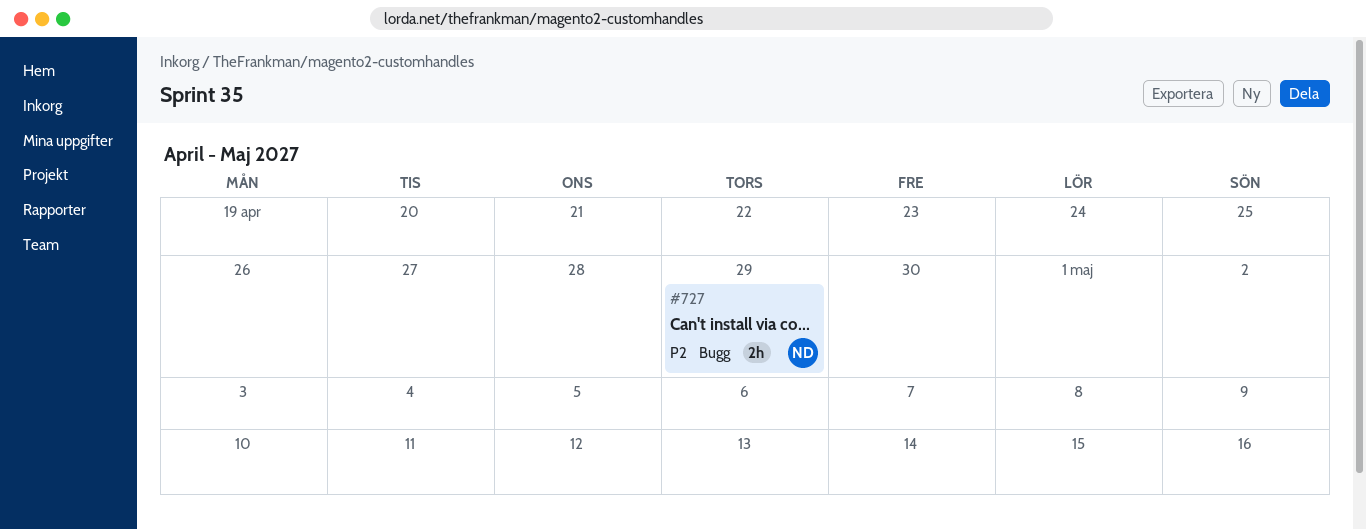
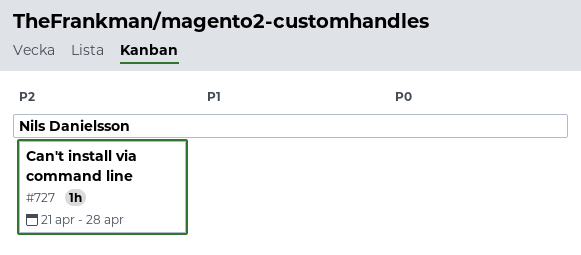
#727, estimate: 2h -> 1h
#727, due: Apr 29 -> Apr 28

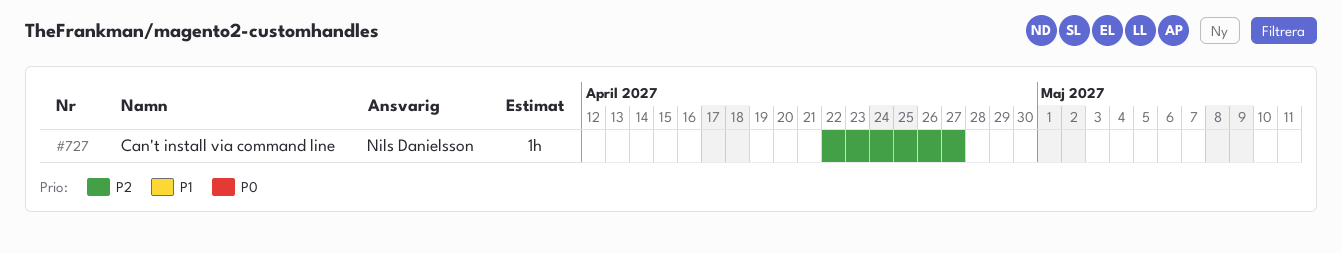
#727, start: Apr 21 -> Apr 22
#727, due: Apr 28 -> Apr 27

